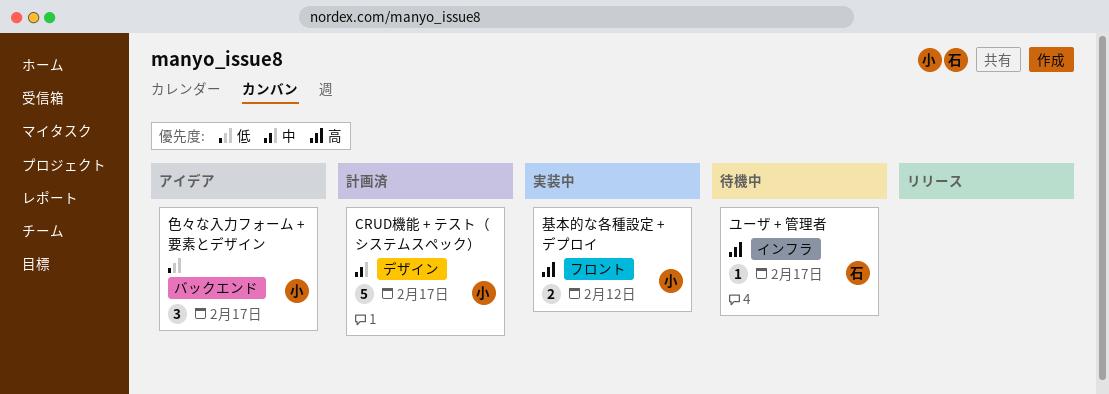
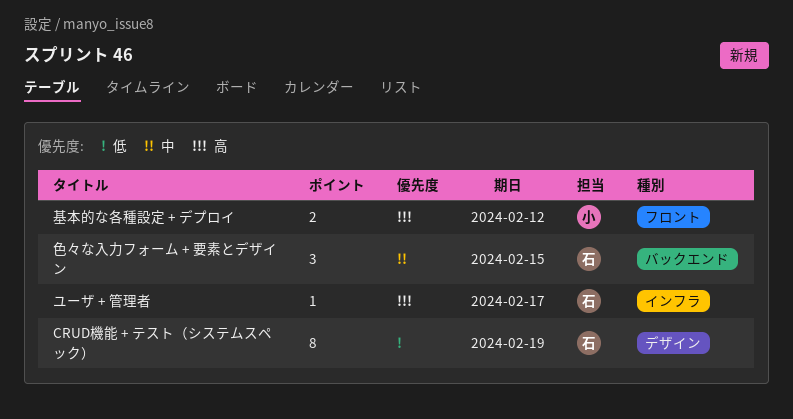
CRUD機能 + テスト（システムスペック）, owner: 小 -> 石
CRUD機能 + テスト（システムスペック）, priority: 中 -> 低
CRUD機能 + テスト（システムスペック）, estimate: 5 -> 8
CRUD機能 + テスト（システムスペック）, due: Feb 17 -> Feb 19
色々な入力フォーム + 要素とデザイン, owner: 小 -> 石
色々な入力フォーム + 要素とデザイン, priority: 低 -> 中
色々な入力フォーム + 要素とデザイン, due: Feb 17 -> Feb 15

